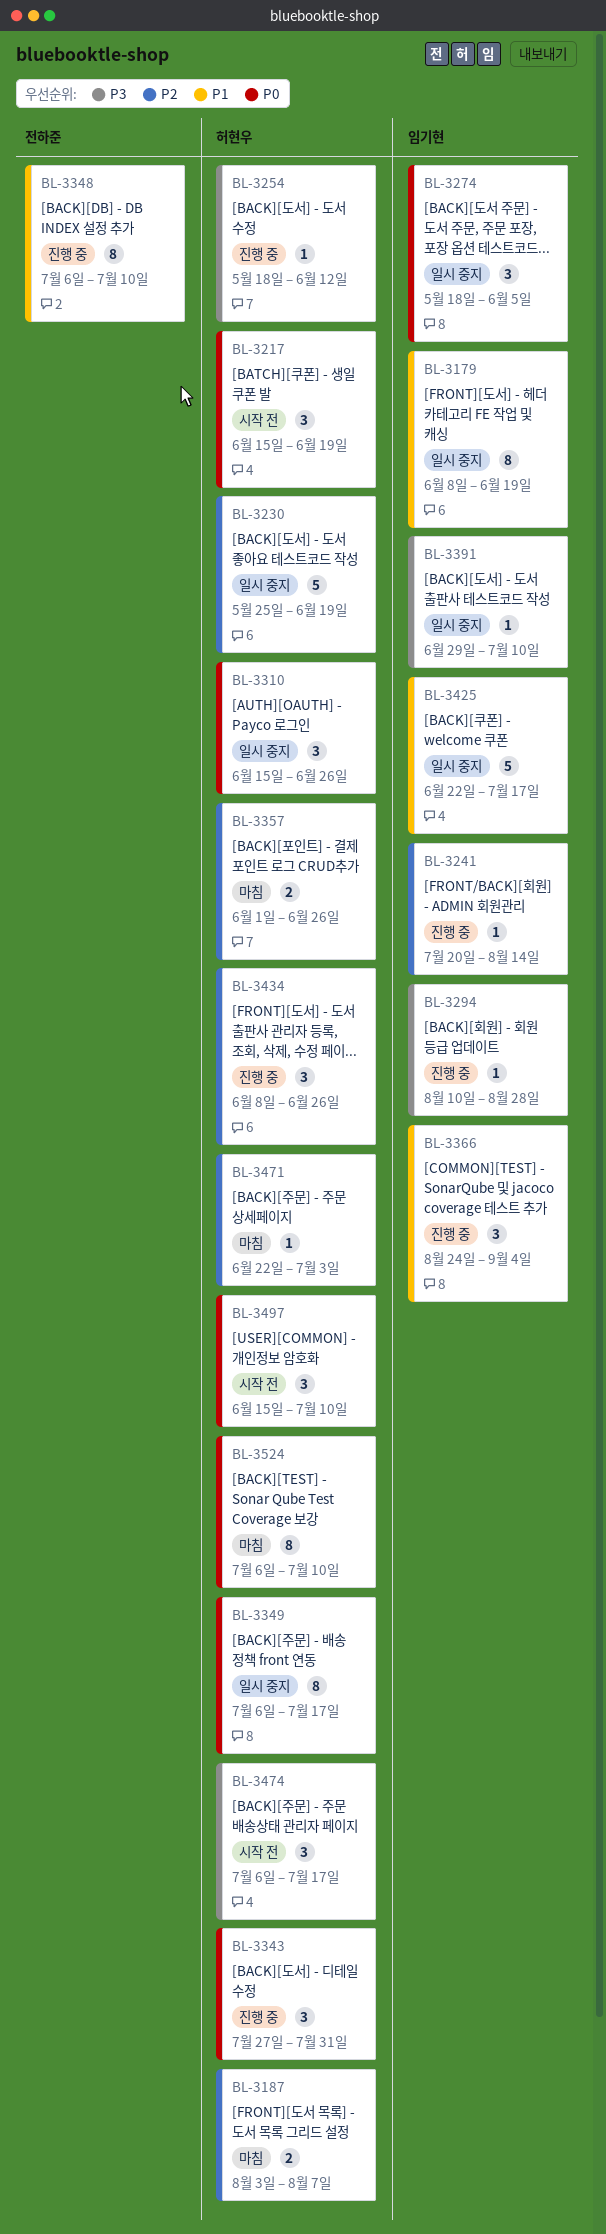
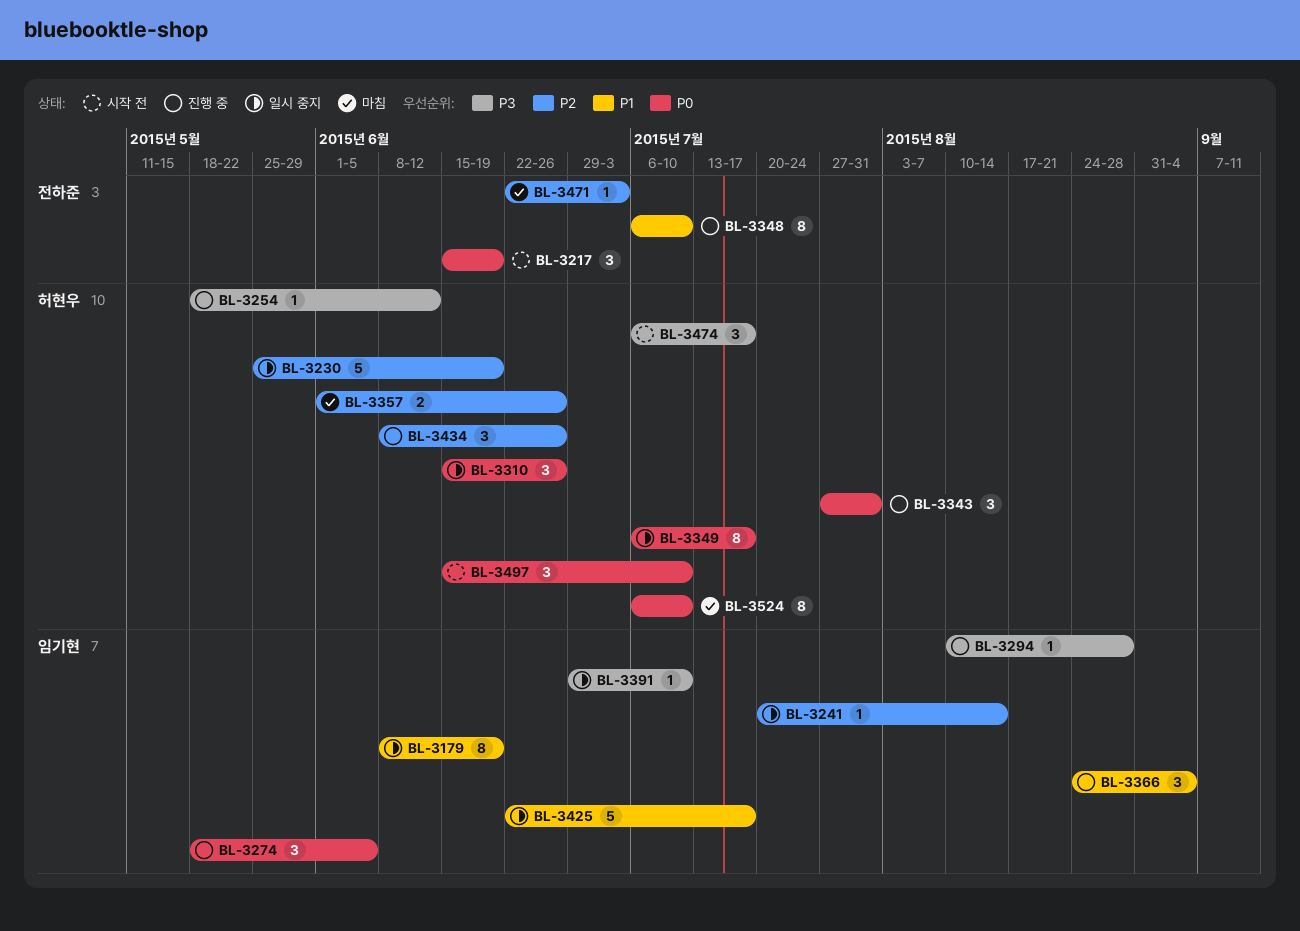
BL-3187: present -> none
BL-3217, owner: 허현우 -> 전하준
BL-3241, status: 진행 중 -> 일시 중지
BL-3274, status: 일시 중지 -> 진행 중
BL-3471, owner: 허현우 -> 전하준

